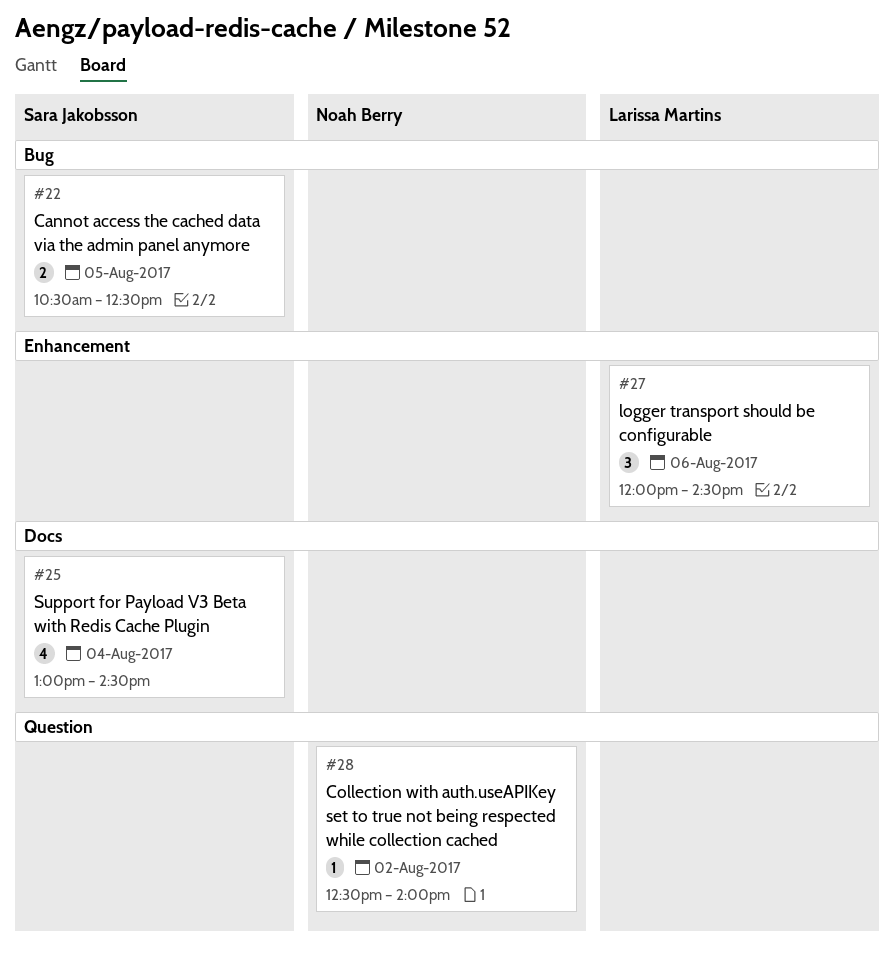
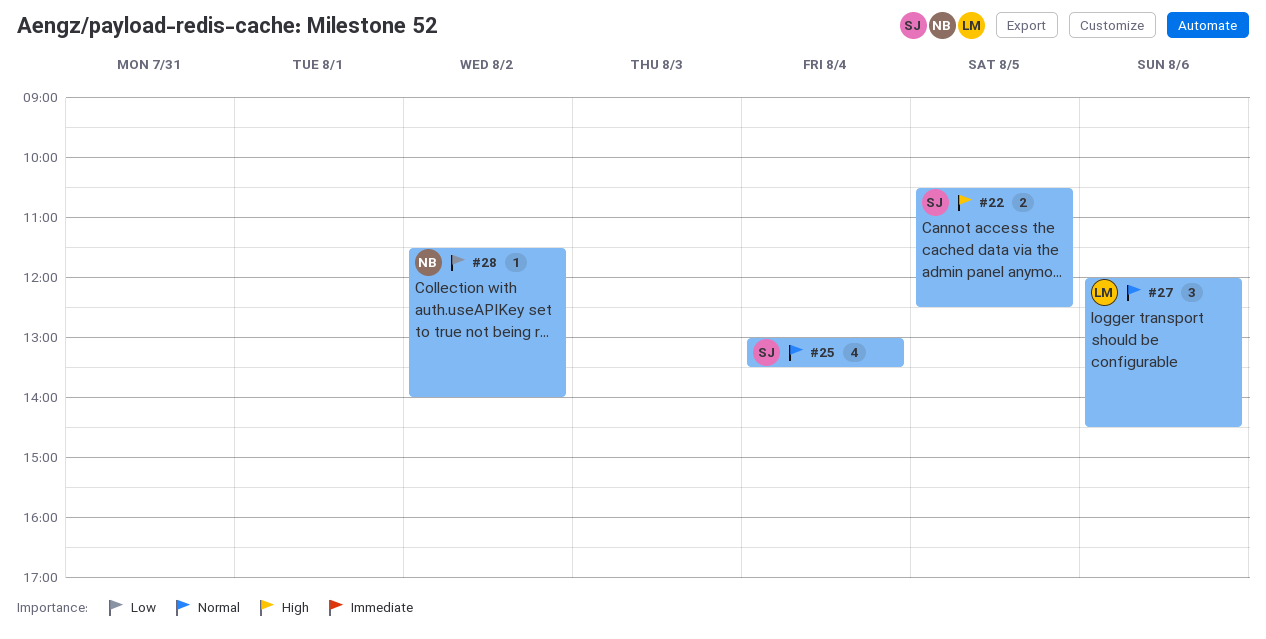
#25, ends: 14:30 -> 13:30
#28, begins: 12:30 -> 11:30

